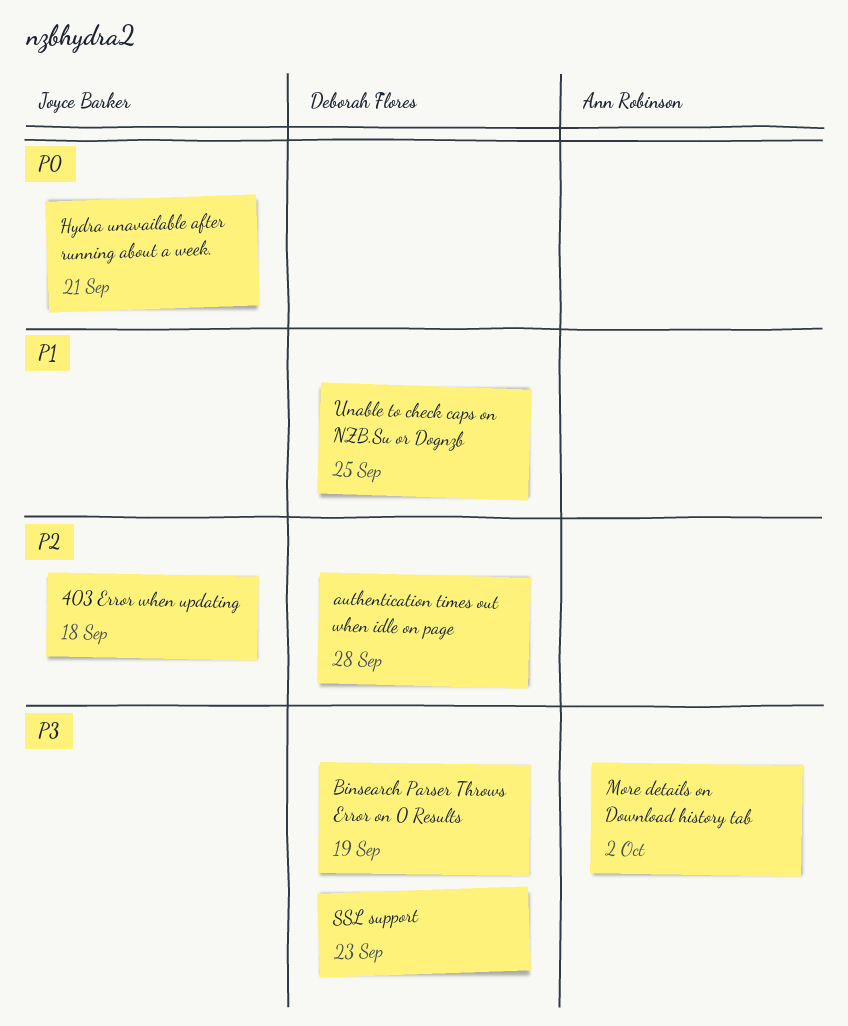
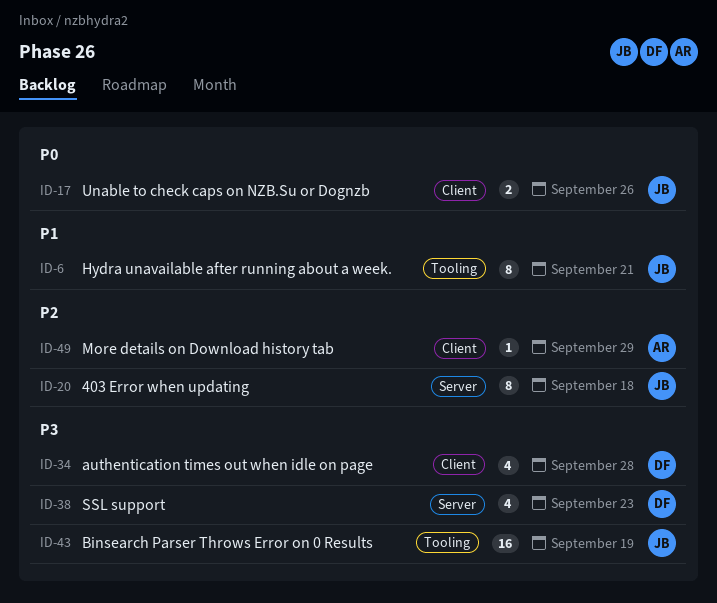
authentication times out when idle on page, priority: P2 -> P3
Binsearch Parser Throws Error on 0 Results, owner: Deborah Flores -> Joyce Barker
Hydra unavailable after running about a week., priority: P0 -> P1
More details on Download history tab, priority: P3 -> P2
More details on Download history tab, due: Oct 2 -> Sep 29
Unable to check caps on NZB.Su or Dognzb, owner: Deborah Flores -> Joyce Barker
Unable to check caps on NZB.Su or Dognzb, priority: P1 -> P0
Unable to check caps on NZB.Su or Dognzb, due: Sep 25 -> Sep 26

